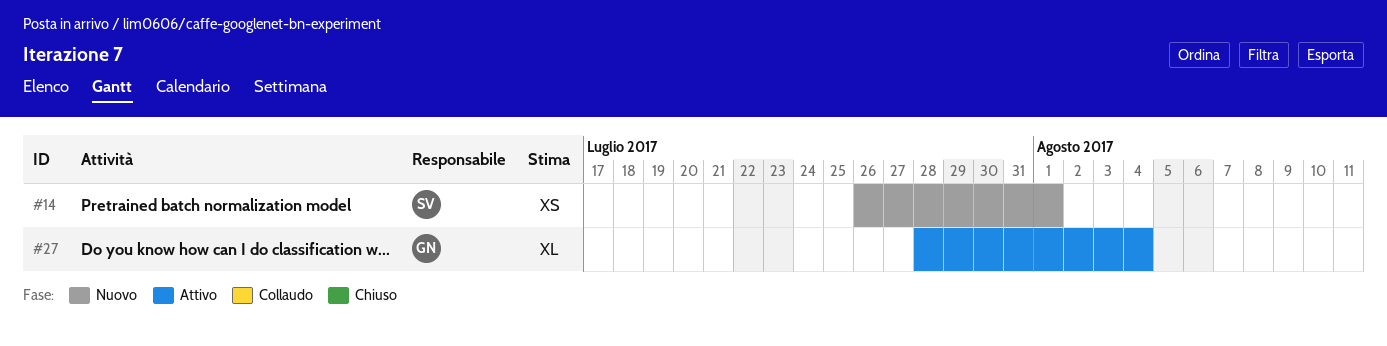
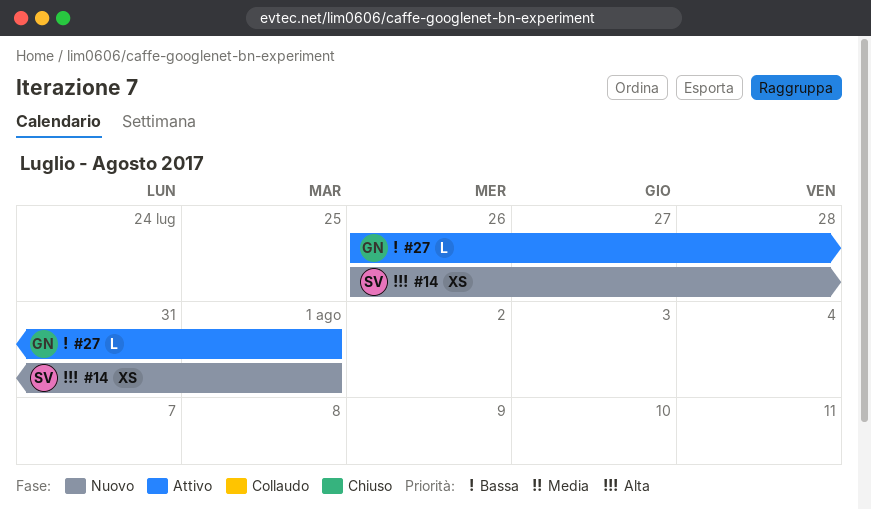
#27, estimate: XL -> L
#27, start: Jul 28 -> Jul 26
#27, due: Aug 4 -> Aug 1

